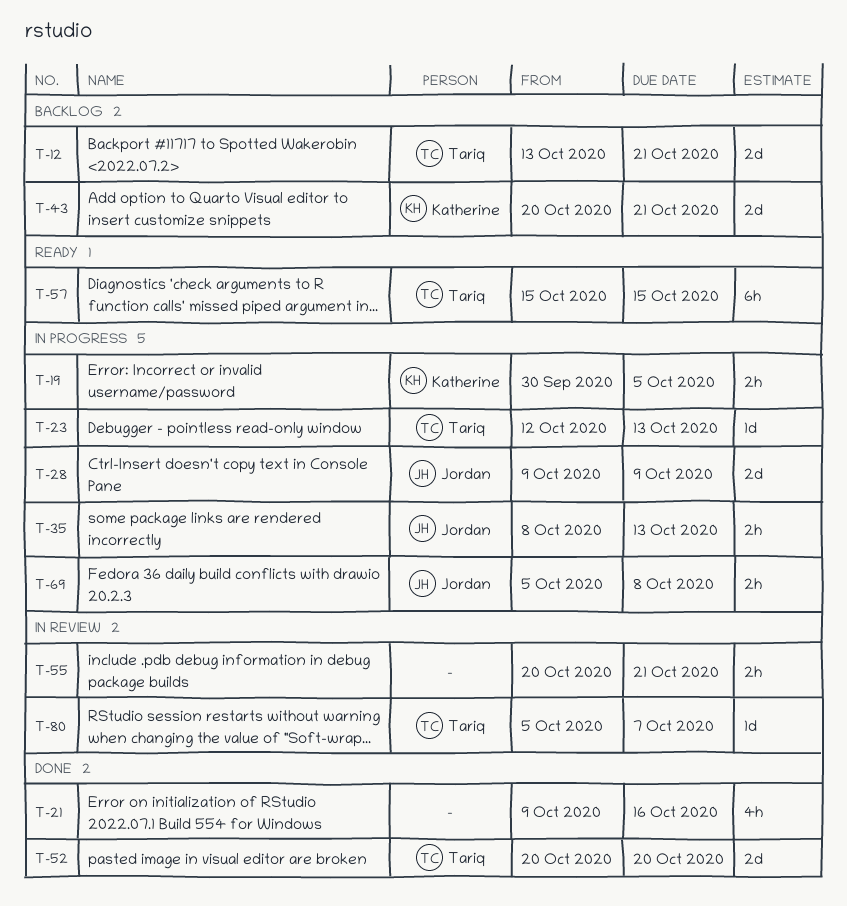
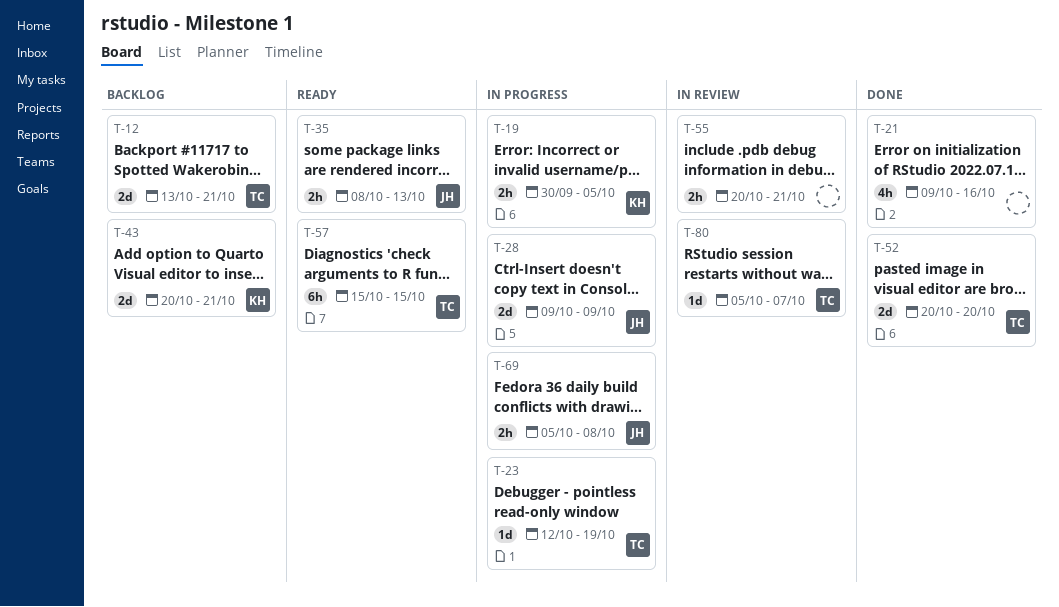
T-23, due: Oct 13 -> Oct 19
T-35, status: In progress -> Ready

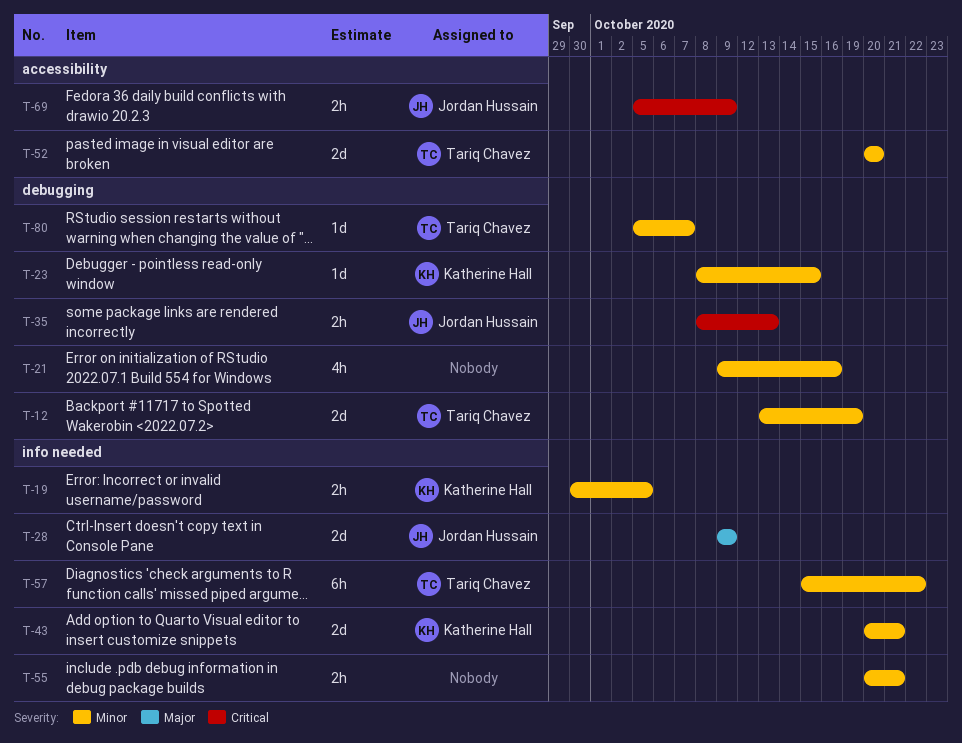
T-12, due: Oct 21 -> Oct 19
T-23, owner: Tariq Chavez -> Katherine Hall
T-23, start: Oct 12 -> Oct 8
T-23, due: Oct 19 -> Oct 15
T-57, due: Oct 15 -> Oct 22
T-69, due: Oct 8 -> Oct 9

